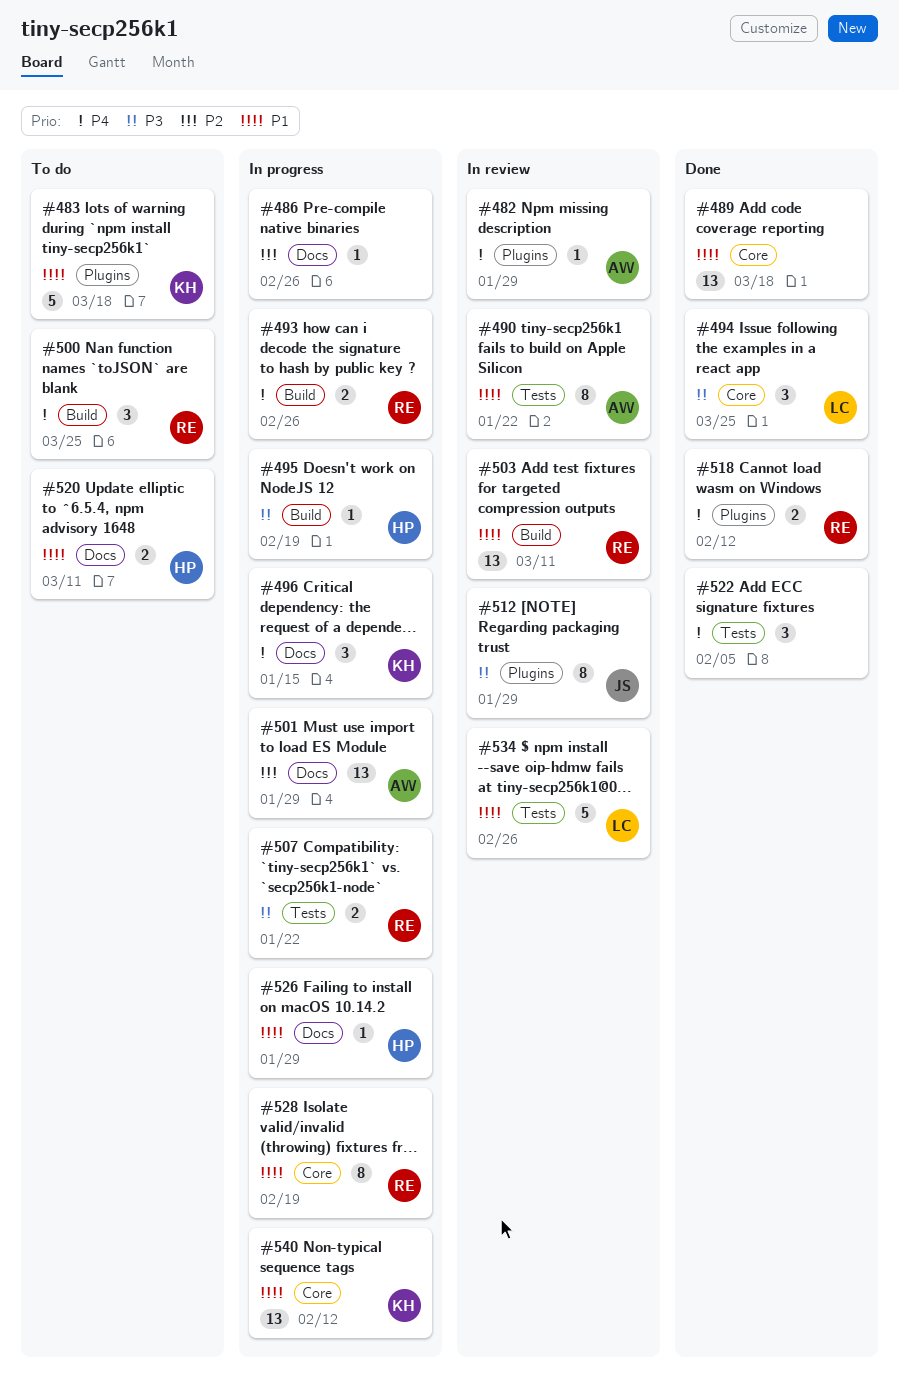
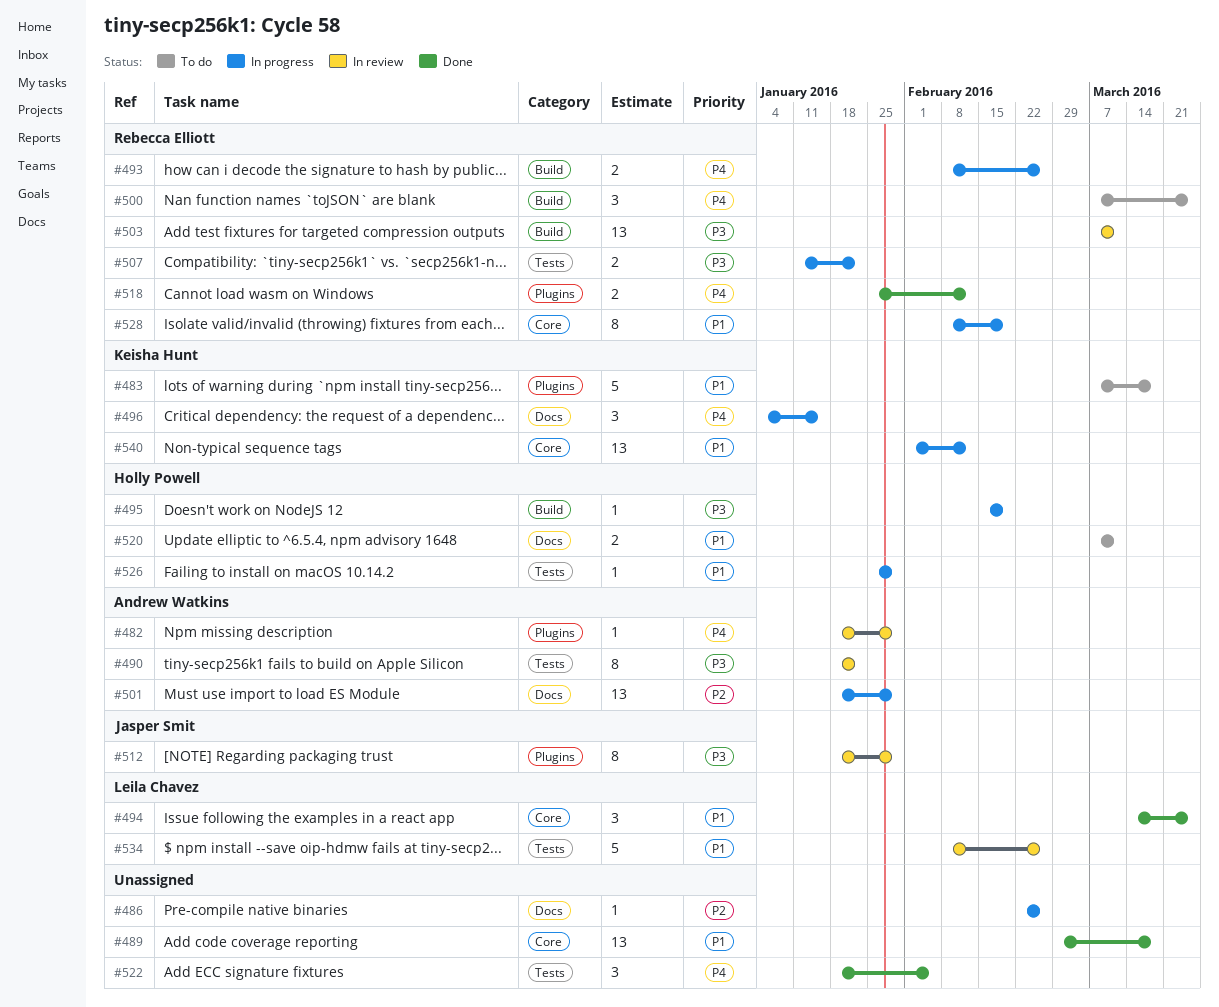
#490, priority: P1 -> P3
#494, priority: P3 -> P1
#503, priority: P1 -> P3
#526, label: Docs -> Tests

